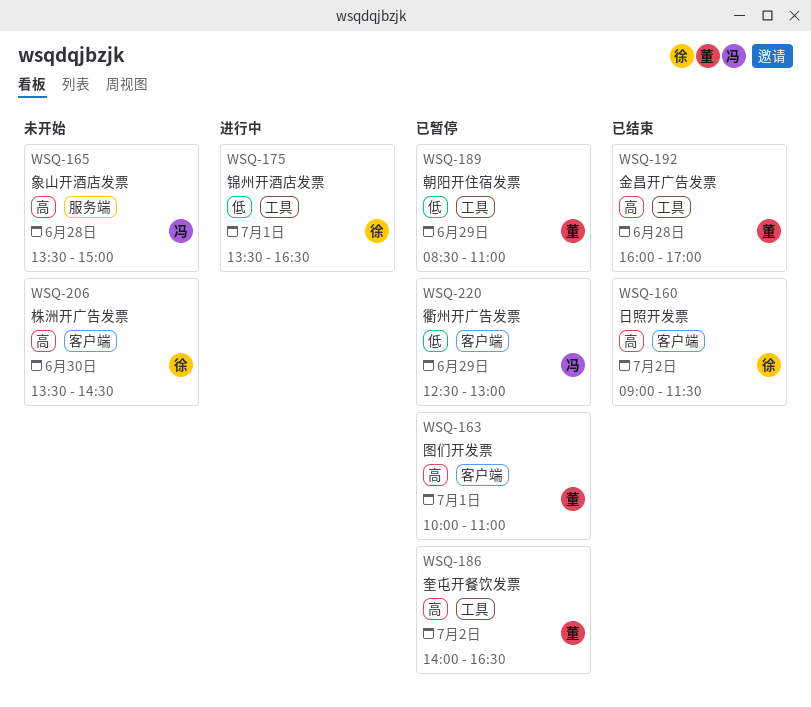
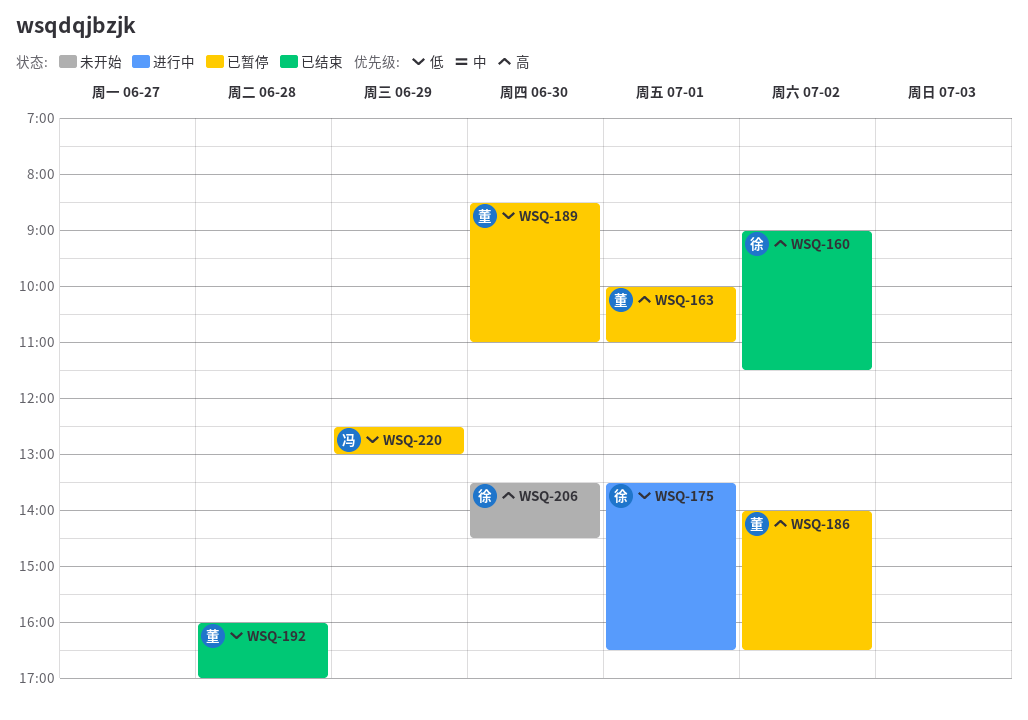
WSQ-165: present -> none
WSQ-189, day: Jun 29 -> Jun 30
WSQ-192, priority: 高 -> 低

